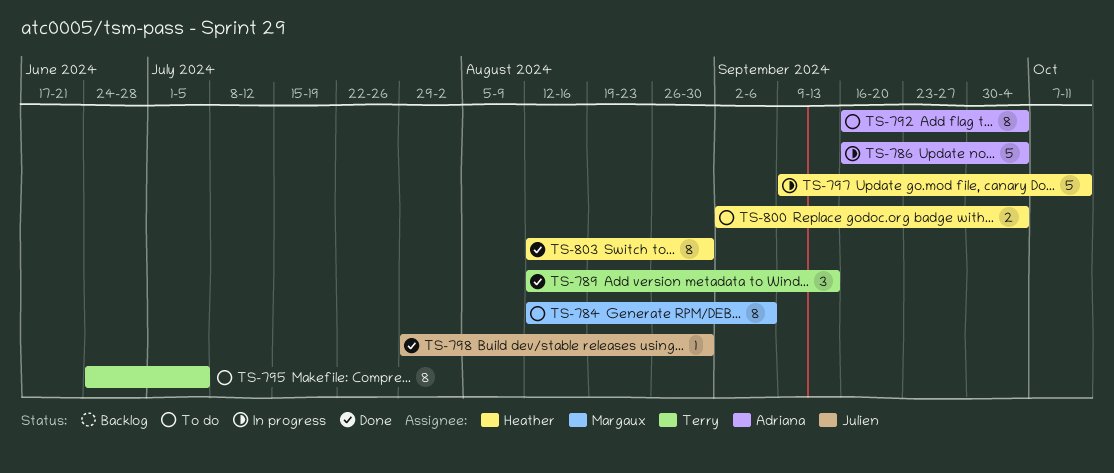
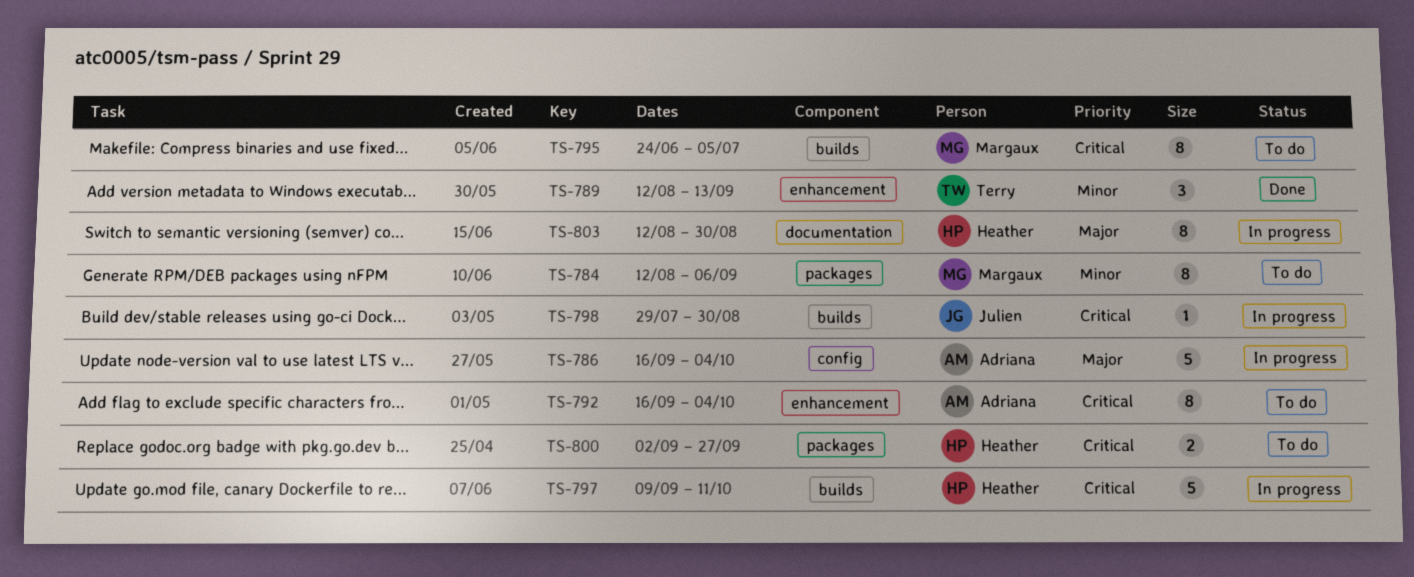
TS-795, owner: Terry -> Margaux
TS-798, status: Done -> In progress
TS-800, due: Oct 4 -> Sep 27
TS-803, status: Done -> In progress

